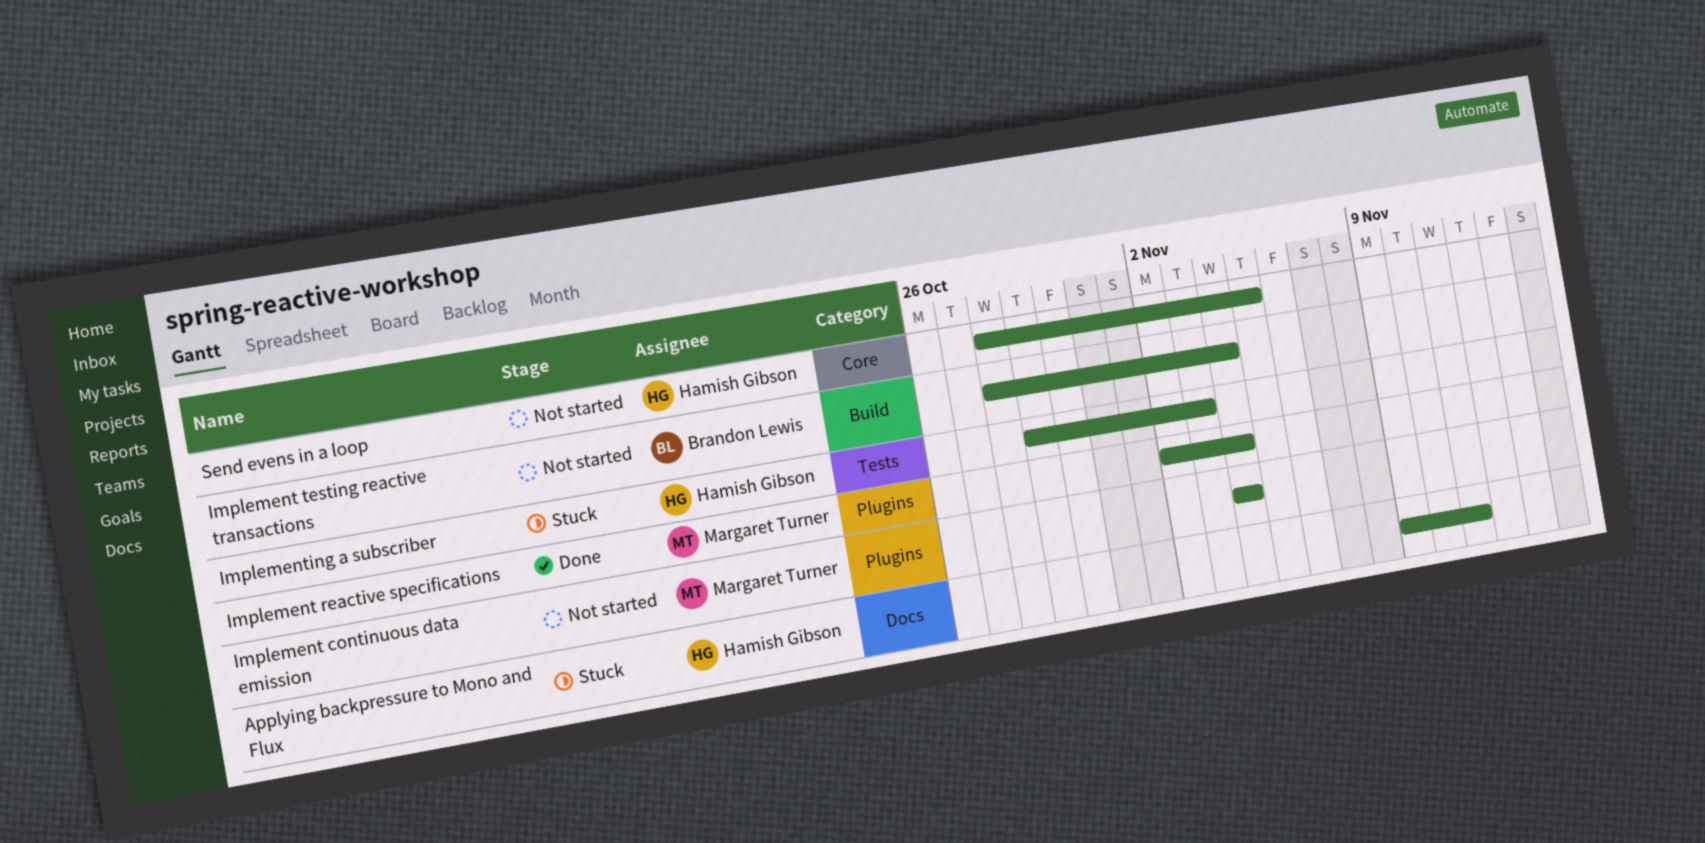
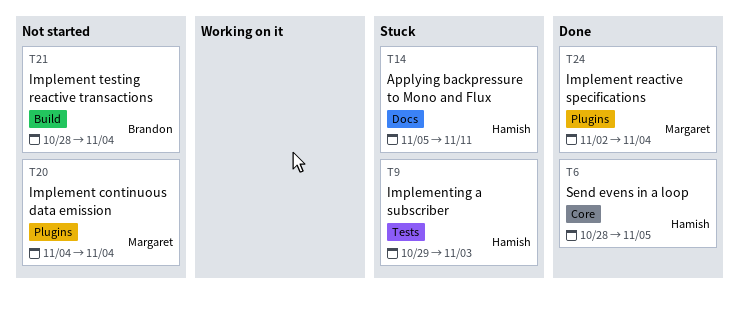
Applying backpressure to Mono and Flux, start: Nov 9 -> Nov 5
Send evens in a loop, status: Not started -> Done

